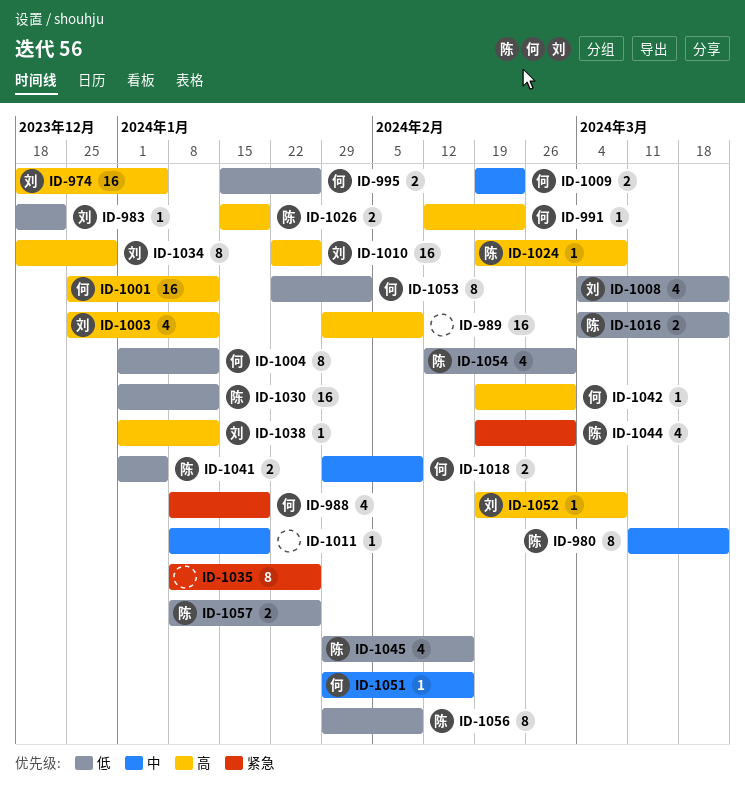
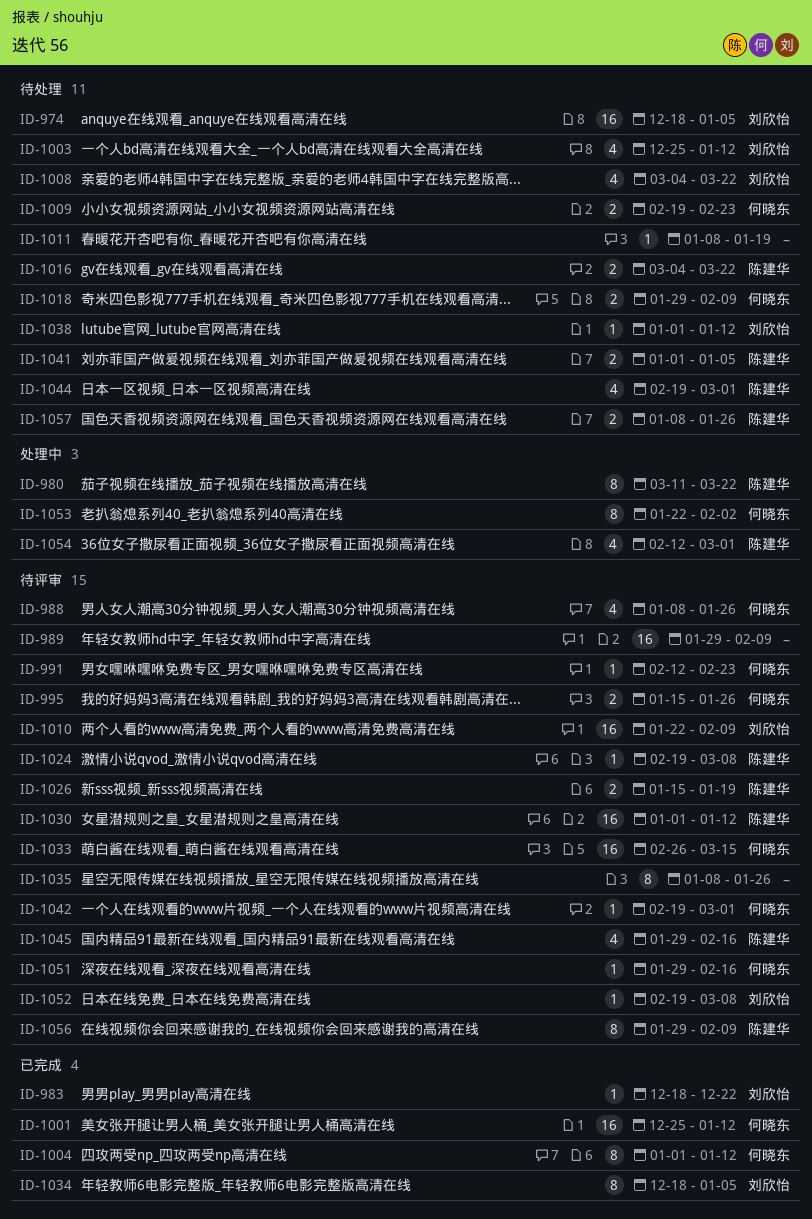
ID-988, due: Jan 19 -> Jan 26
ID-1010, due: Jan 26 -> Feb 9
ID-1033: none -> present
ID-1034, due: Dec 29 -> Jan 5

